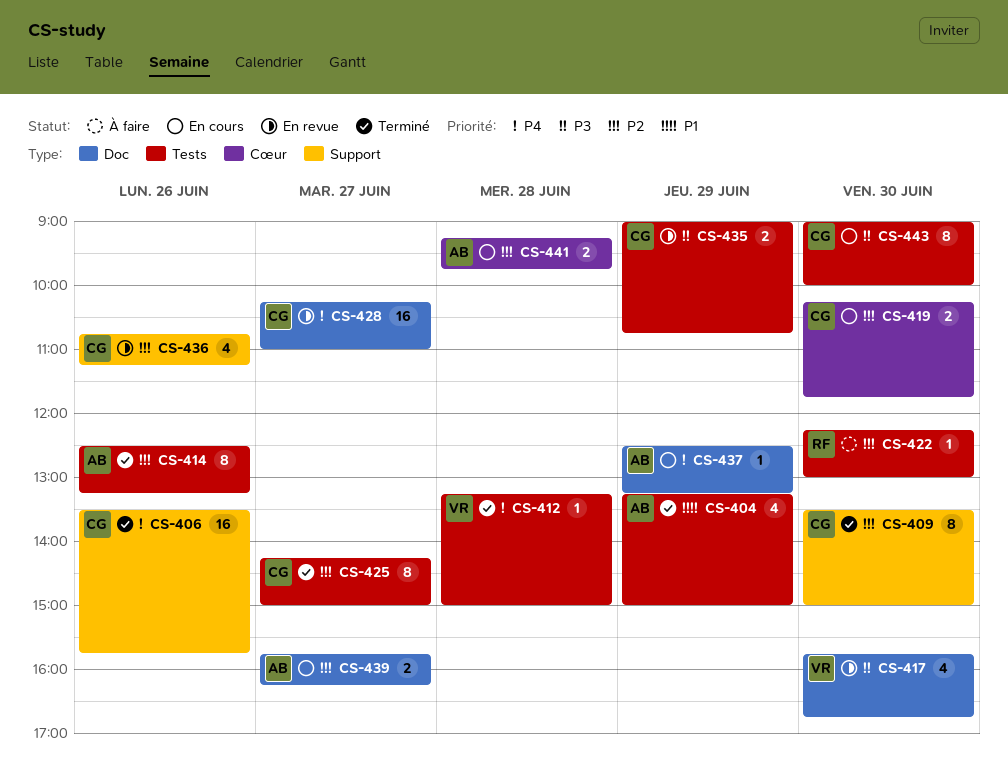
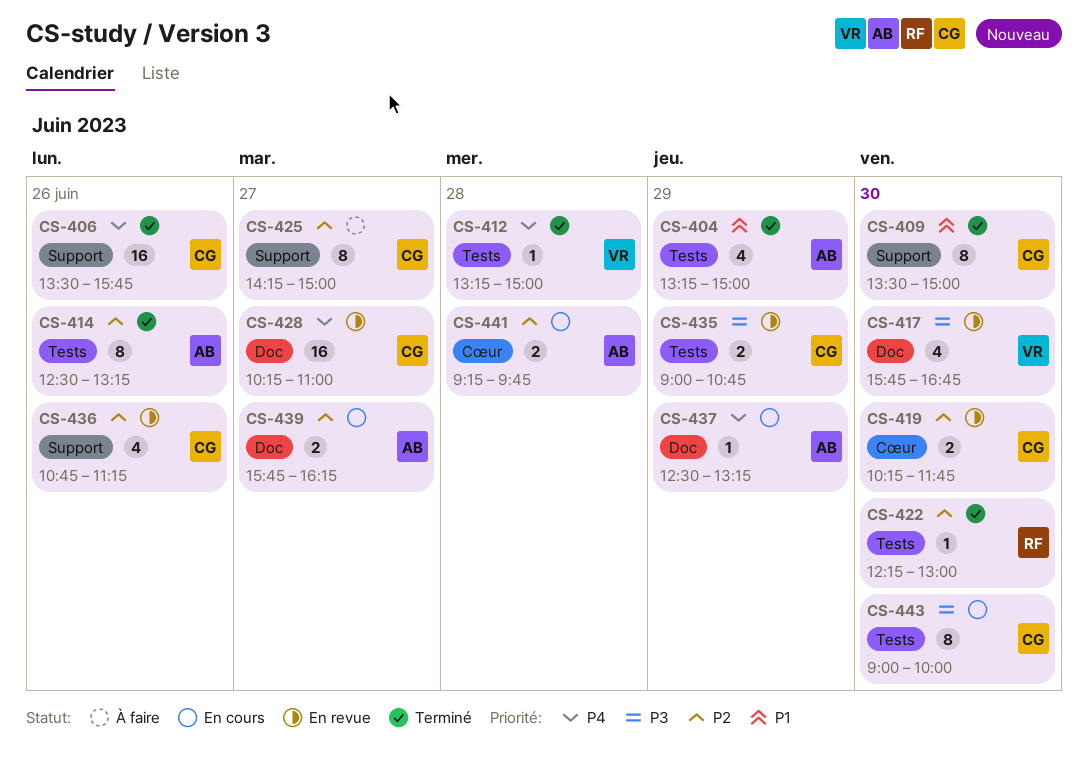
CS-409, priority: P2 -> P1
CS-419, status: En cours -> En revue
CS-422, status: À faire -> Terminé
CS-425, status: Terminé -> À faire
CS-425, label: Tests -> Support

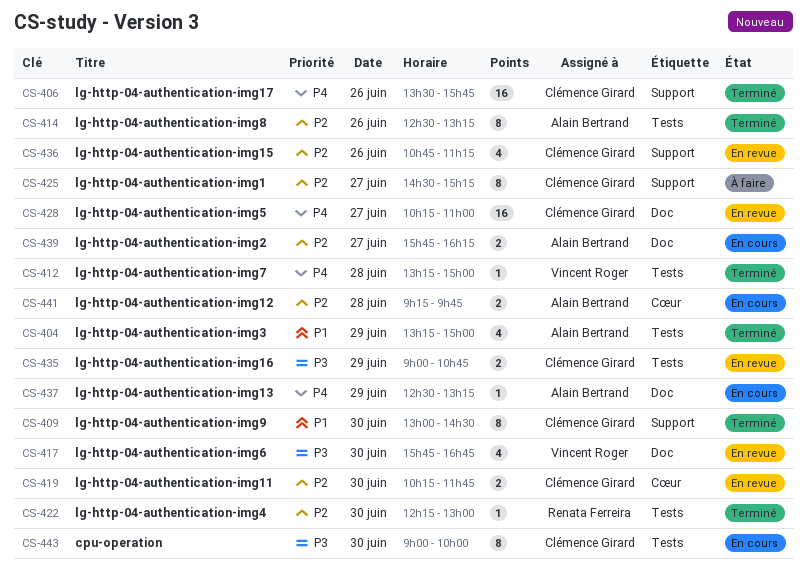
CS-409, begins: 13:30 -> 13:00
CS-409, ends: 15:00 -> 14:30
CS-425, begins: 14:15 -> 14:30
CS-425, ends: 15:00 -> 15:15

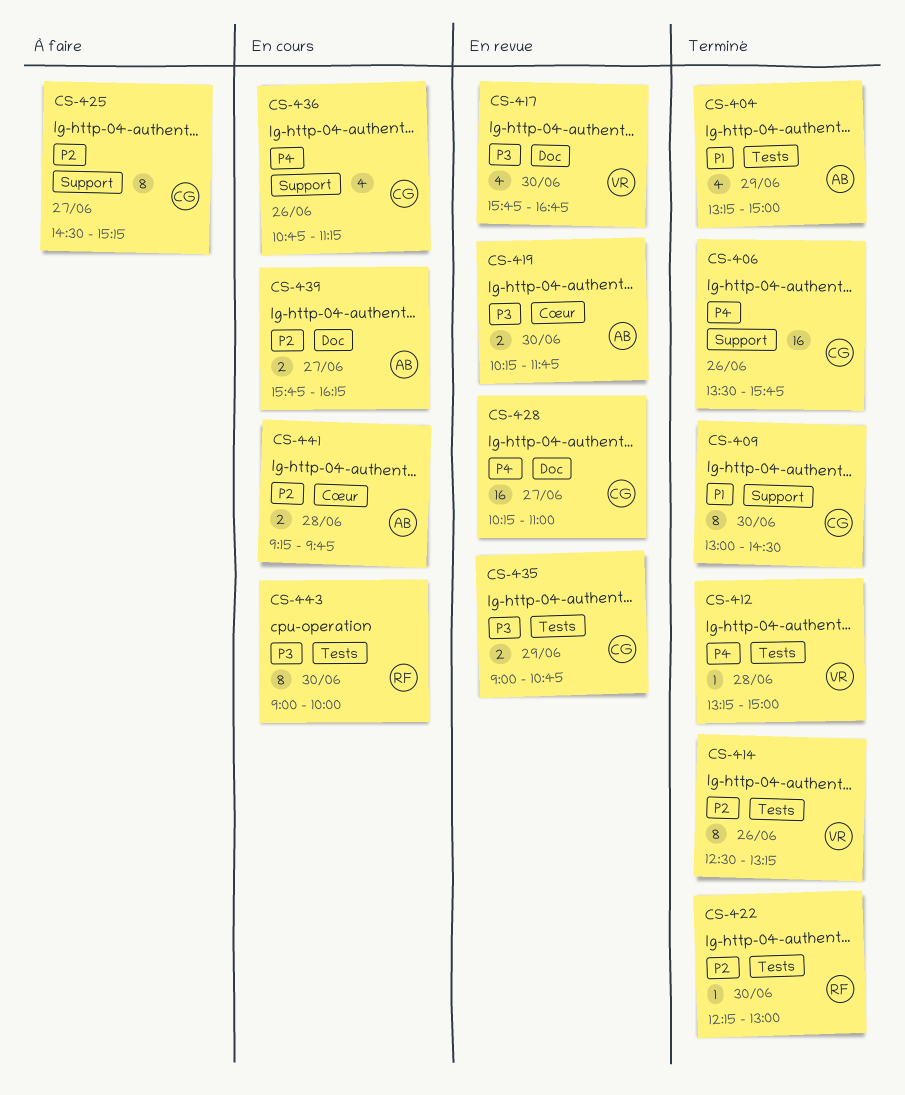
CS-414, owner: Alain Bertrand -> Vincent Roger
CS-419, owner: Clémence Girard -> Alain Bertrand
CS-419, priority: P2 -> P3
CS-436, status: En revue -> En cours
CS-436, priority: P2 -> P4
CS-437: present -> none
CS-443, owner: Clémence Girard -> Renata Ferreira

